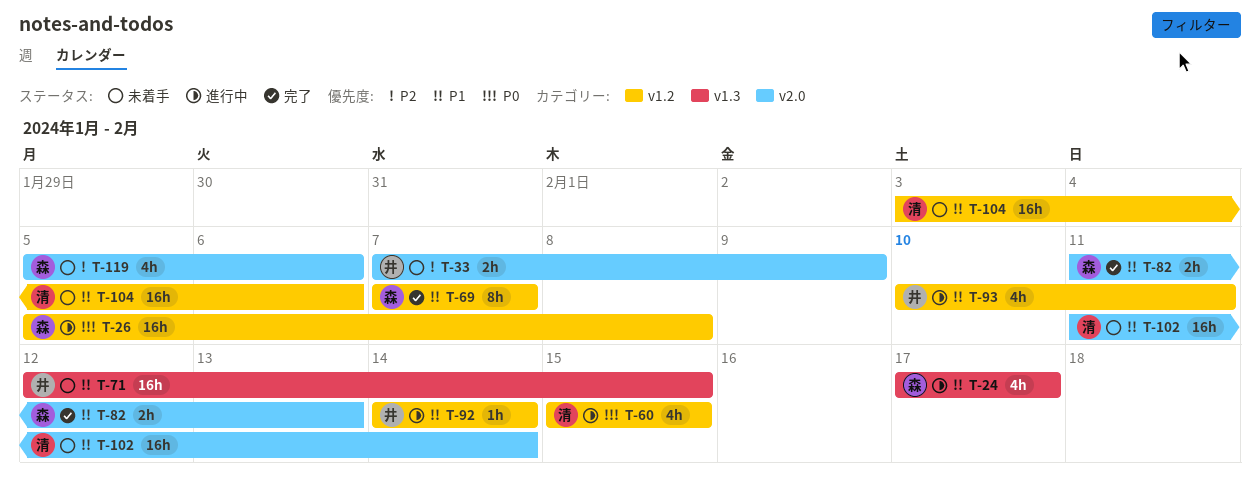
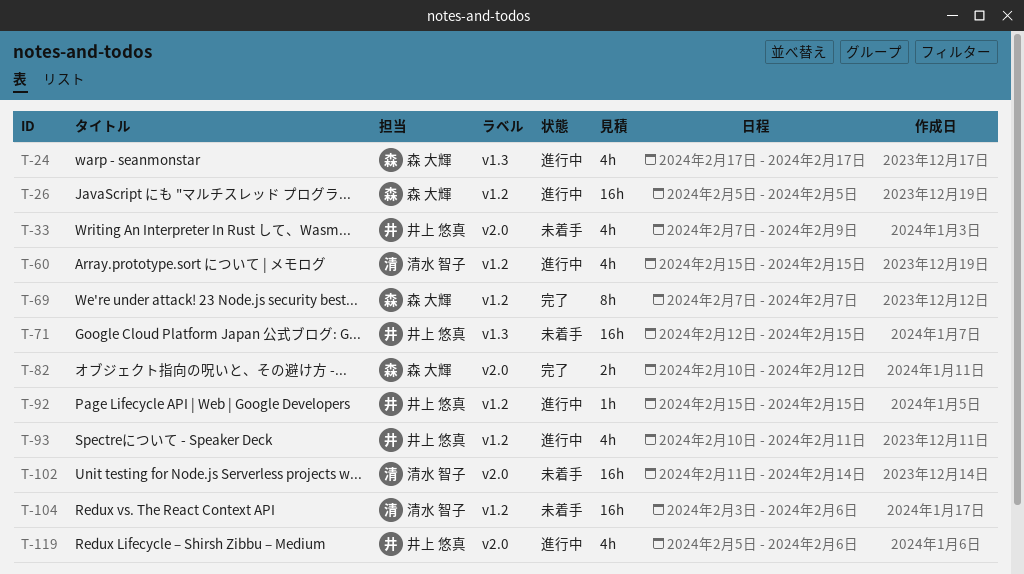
T-26, due: Feb 8 -> Feb 5
T-33, estimate: 2h -> 4h
T-82, start: Feb 11 -> Feb 10
T-82, due: Feb 13 -> Feb 12
T-92, start: Feb 14 -> Feb 15
T-92, due: Feb 14 -> Feb 15
T-119, status: 未着手 -> 進行中
T-119, owner: 森 大輝 -> 井上 悠真

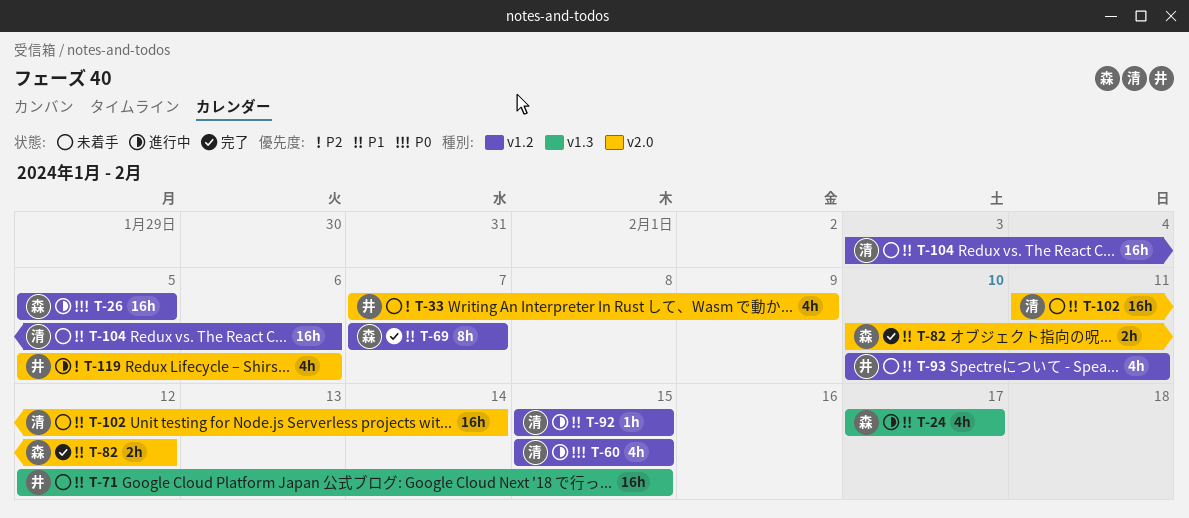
T-92, owner: 井上 悠真 -> 清水 智子
T-93, status: 進行中 -> 未着手

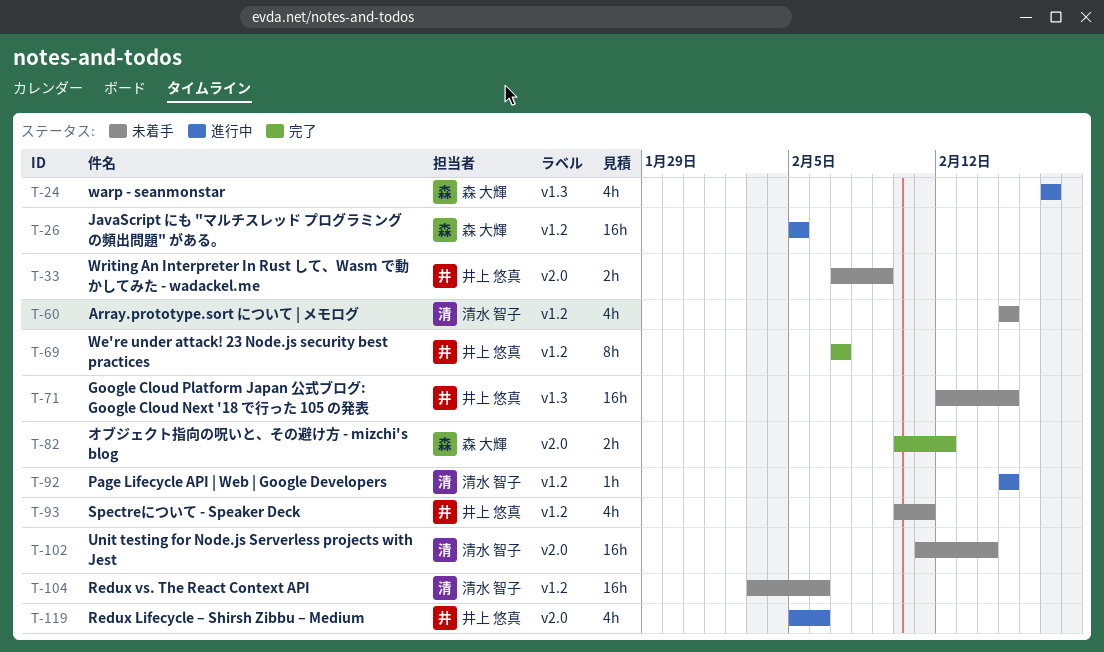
T-33, estimate: 4h -> 2h
T-60, status: 進行中 -> 未着手
T-69, owner: 森 大輝 -> 井上 悠真

